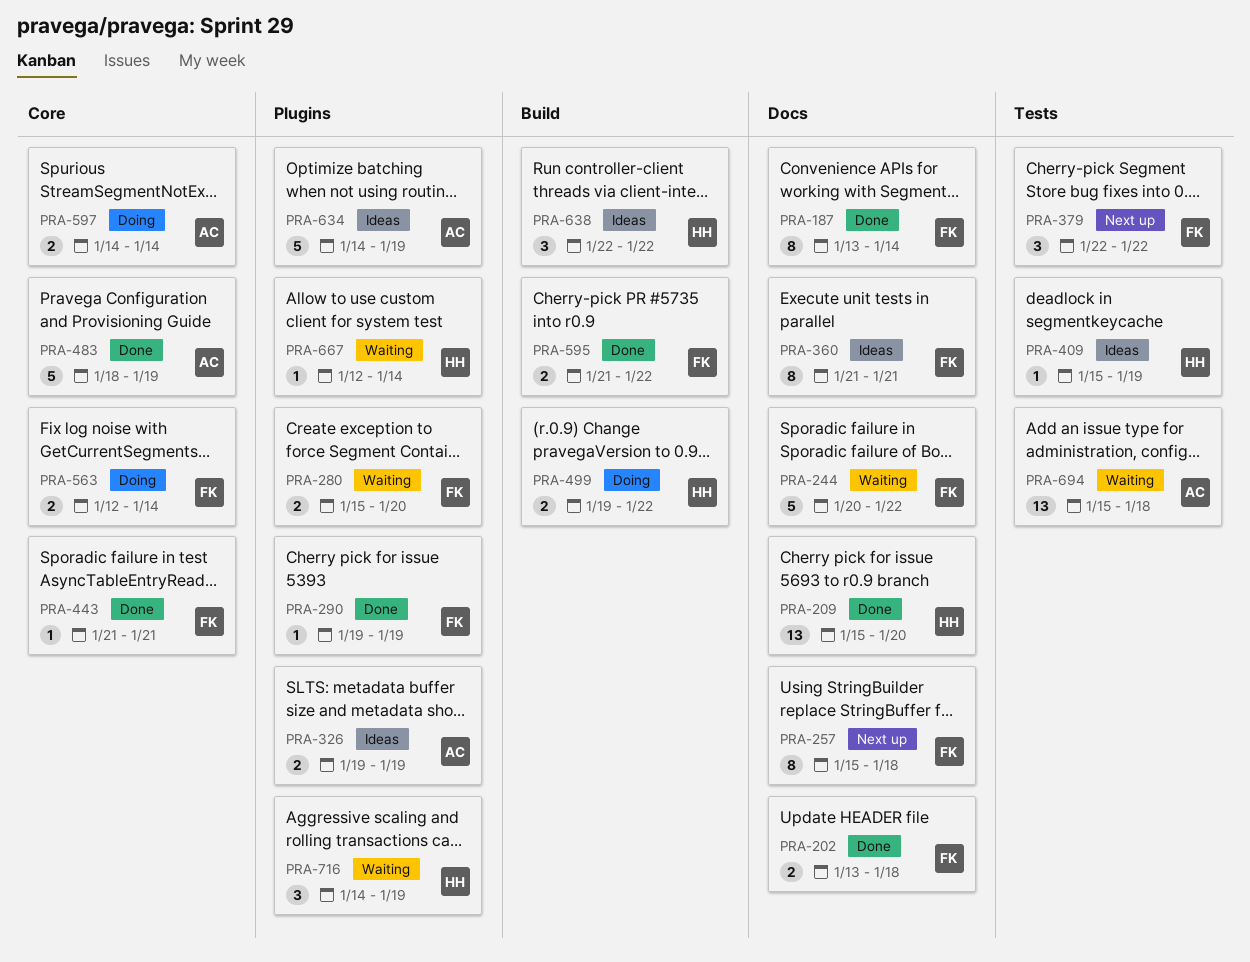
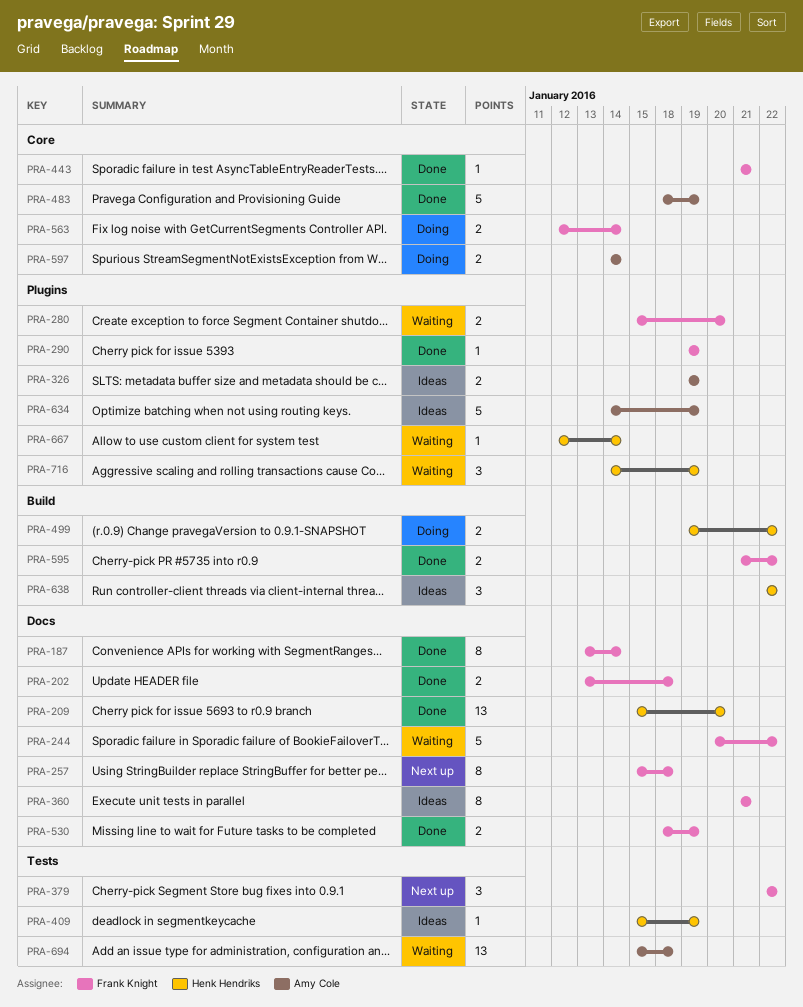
PRA-530: none -> present

